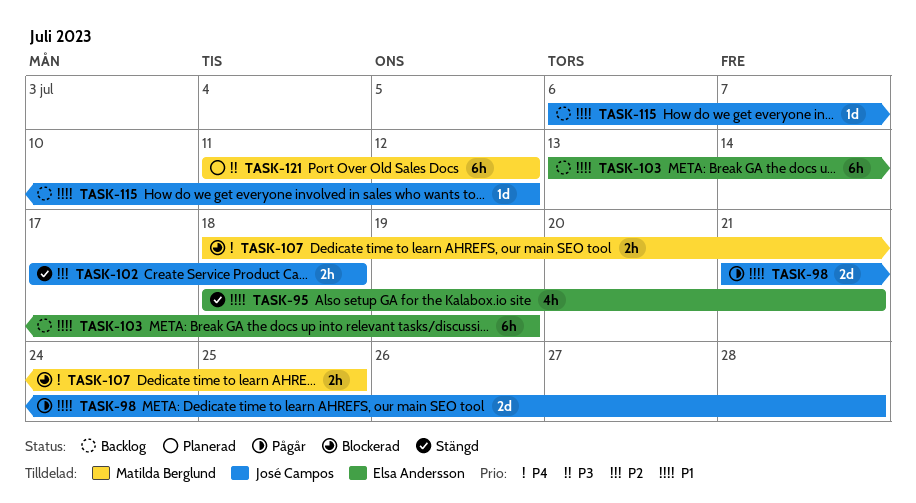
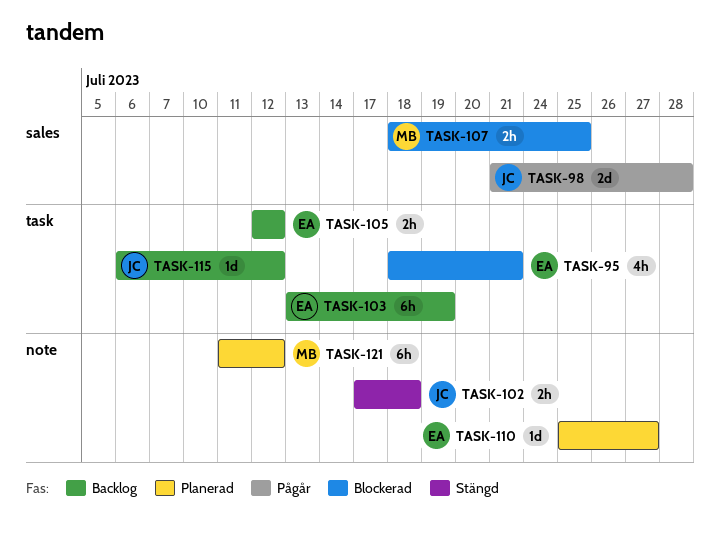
TASK-95, status: Stängd -> Blockerad
TASK-105: none -> present
TASK-110: none -> present

